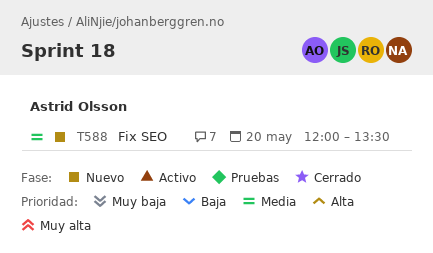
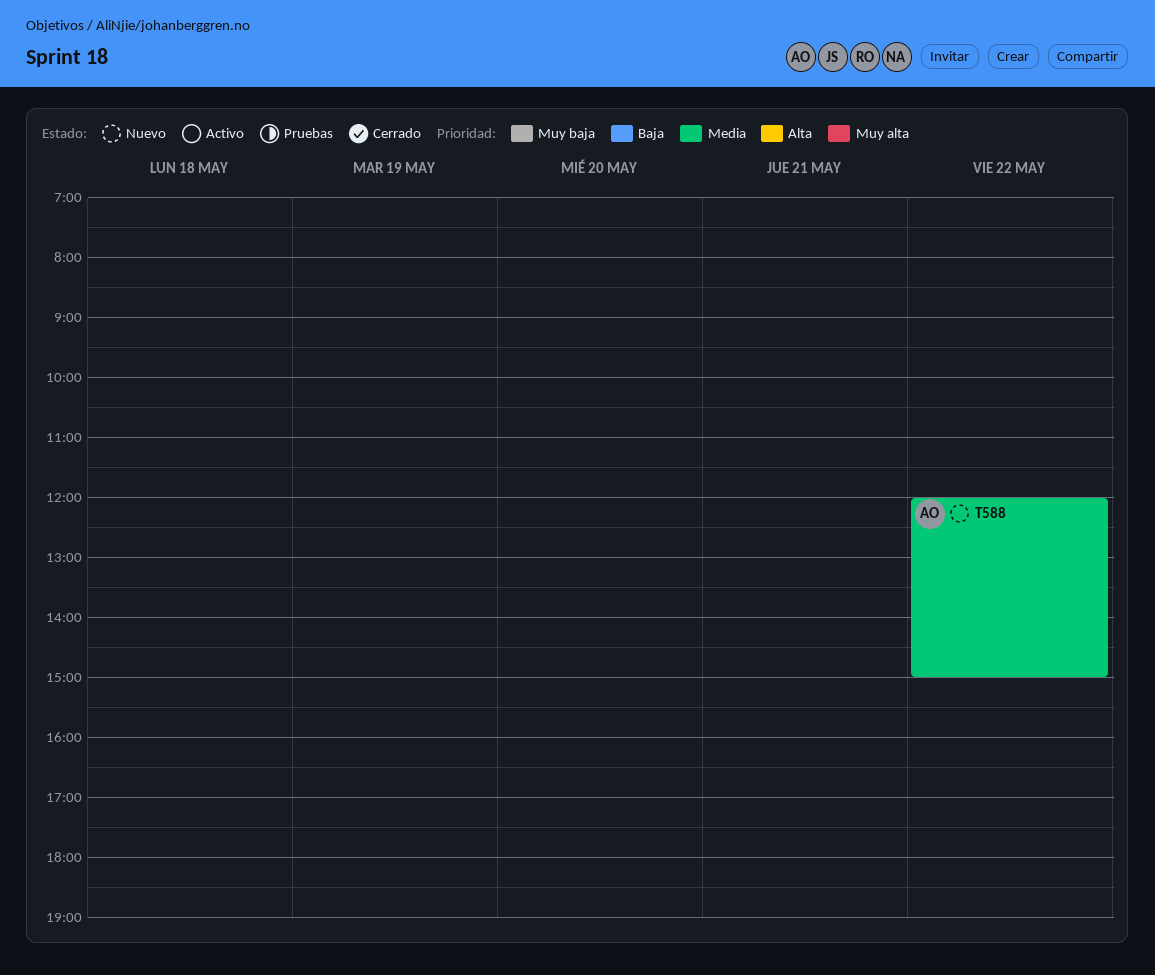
T588, day: May 20 -> May 22
T588, ends: 13:30 -> 15:00

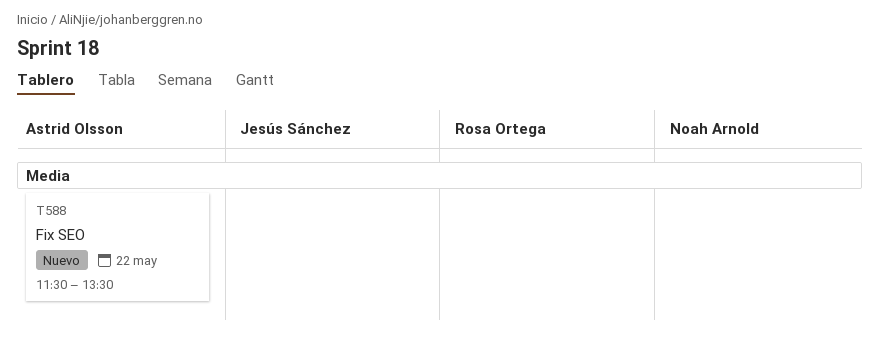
T588, begins: 12:00 -> 11:30
T588, ends: 15:00 -> 13:30

